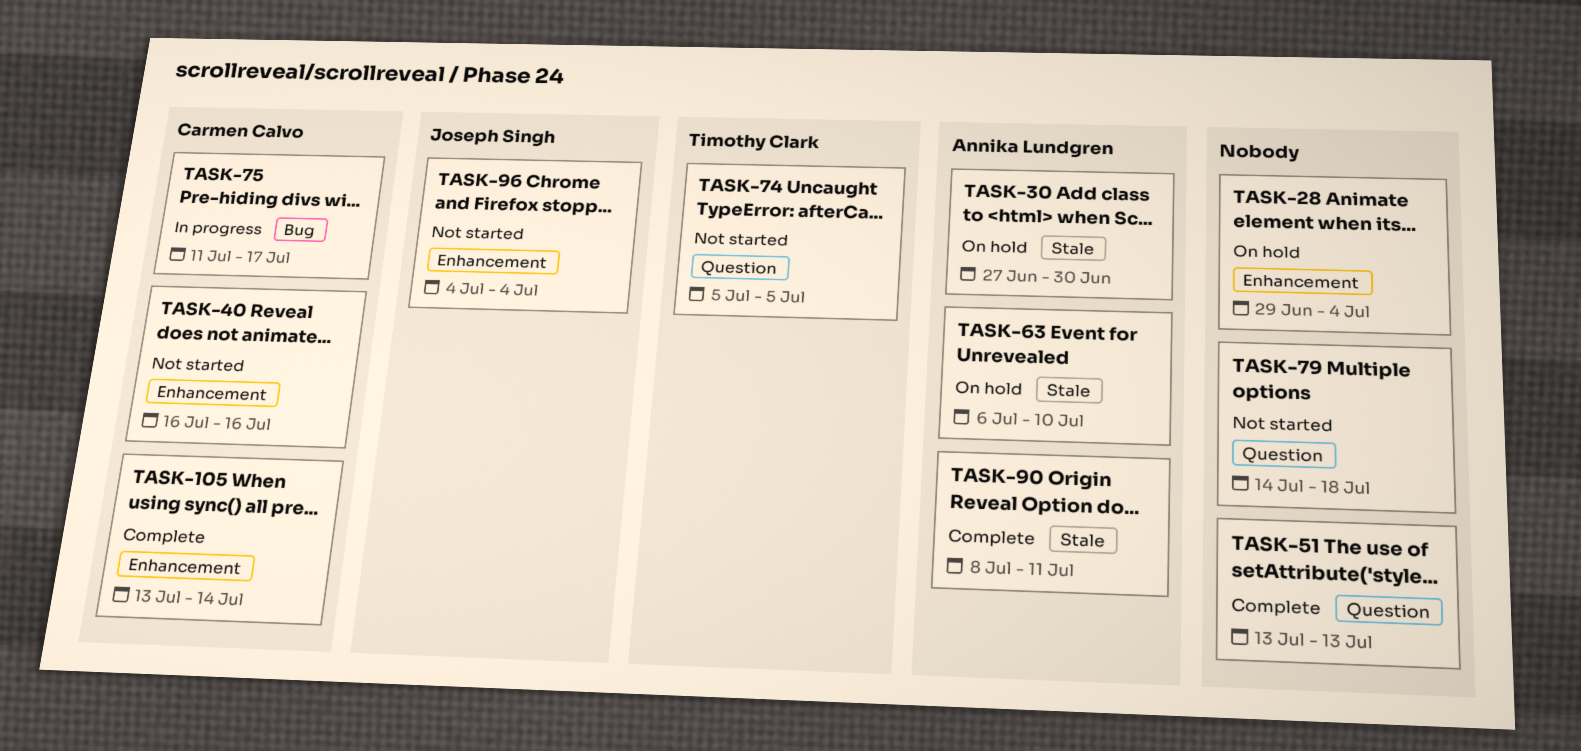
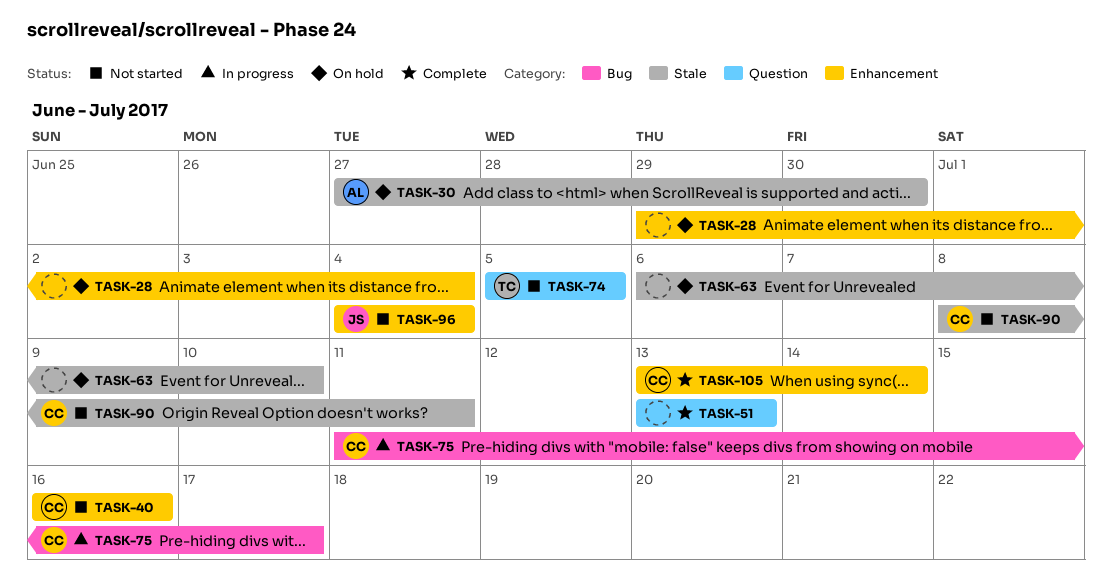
TASK-63, owner: Annika Lundgren -> none
TASK-79: present -> none
TASK-90, status: Complete -> Not started
TASK-90, owner: Annika Lundgren -> Carmen Calvo

